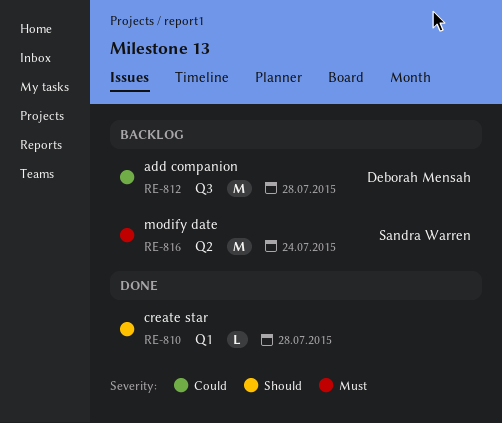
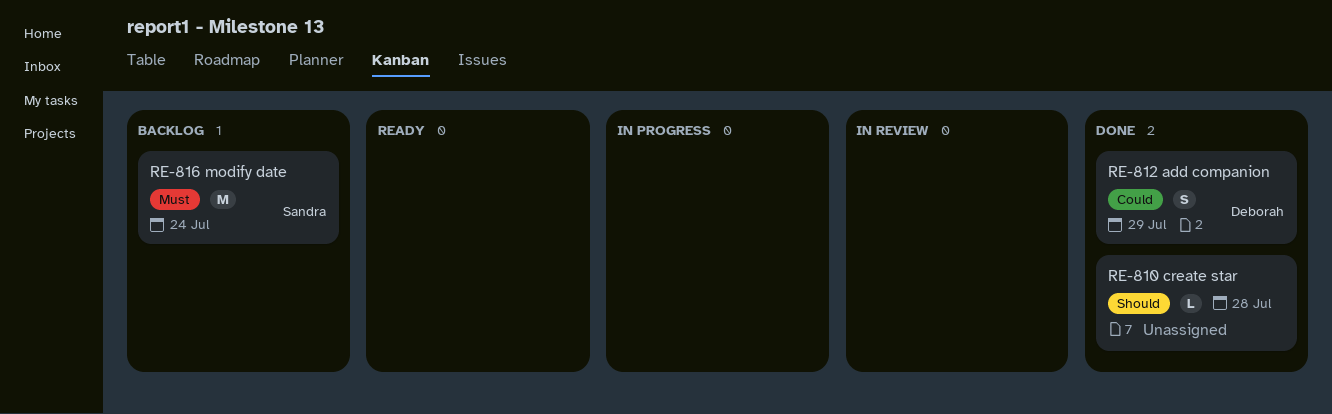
RE-812, status: Backlog -> Done
RE-812, estimate: M -> S
RE-812, due: Jul 28 -> Jul 29

